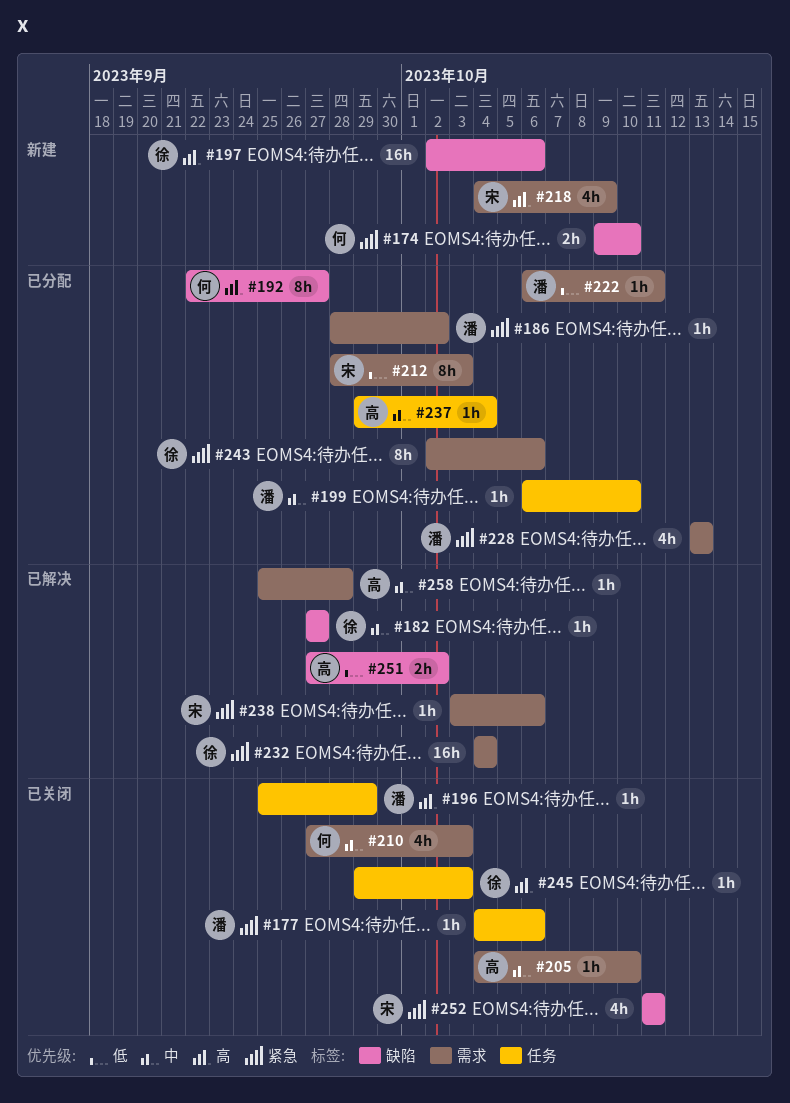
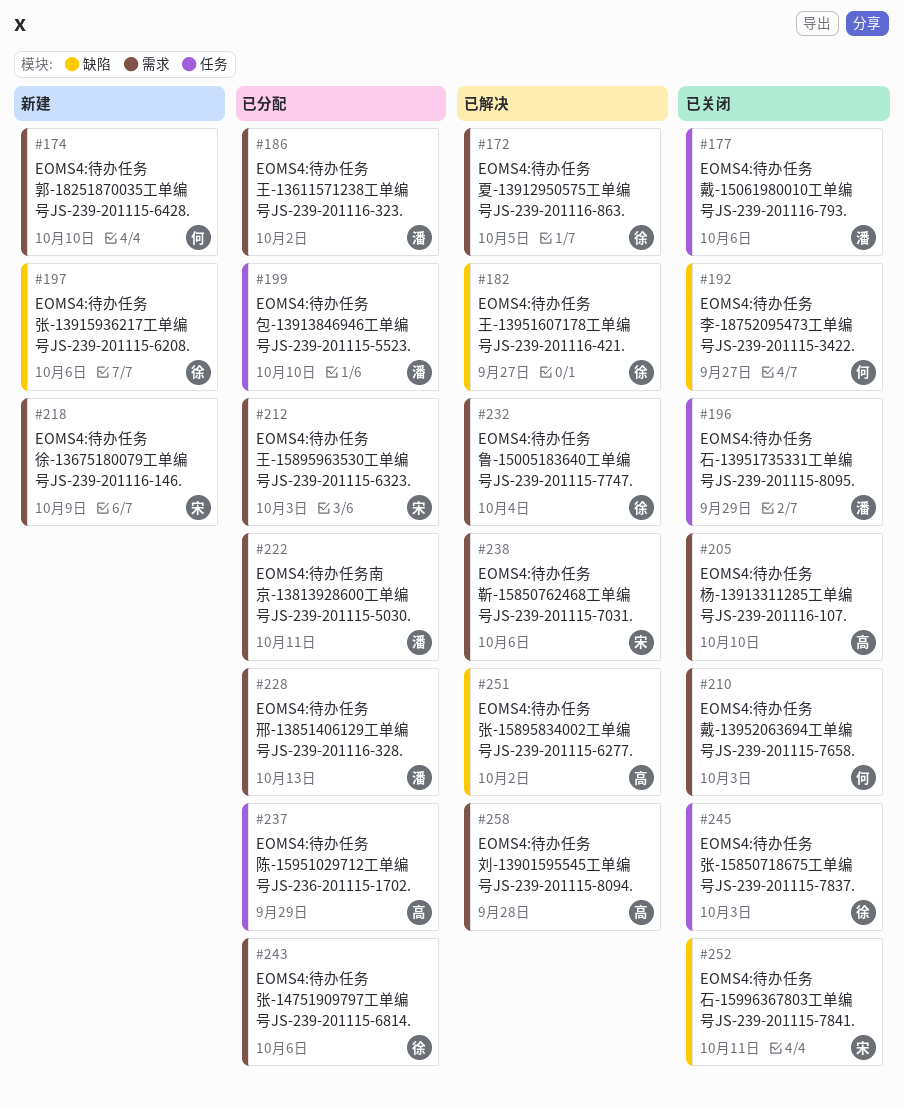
#172: none -> present
#174, label: 缺陷 -> 需求
#192, status: 已分配 -> 已关闭
#237, due: Oct 4 -> Sep 29

